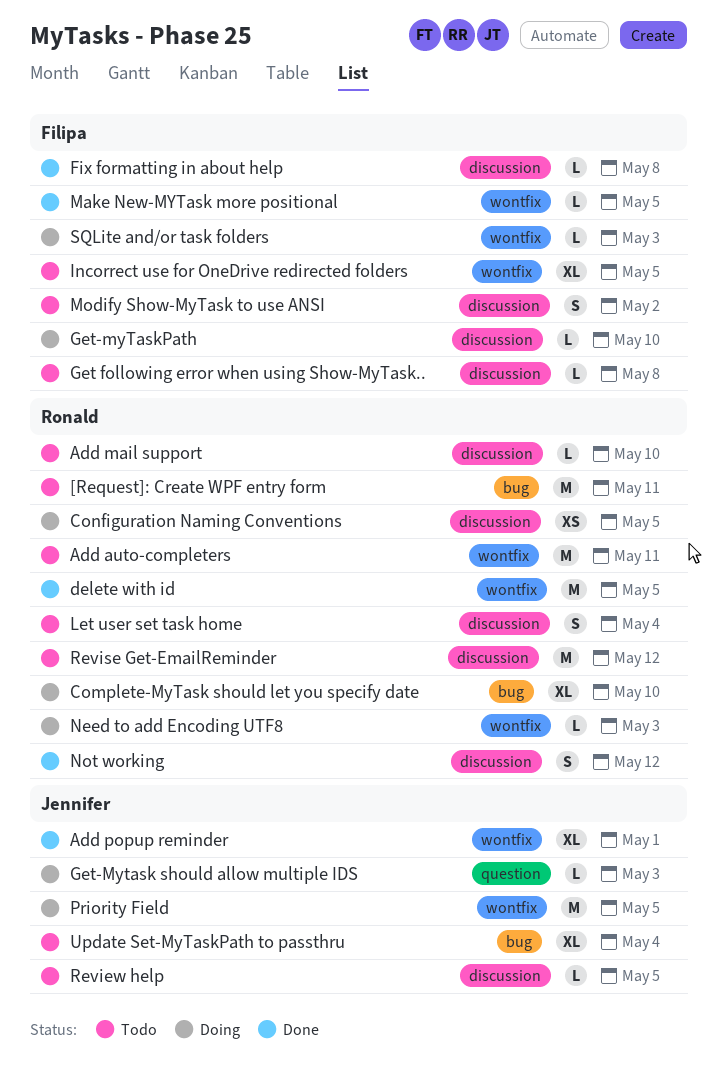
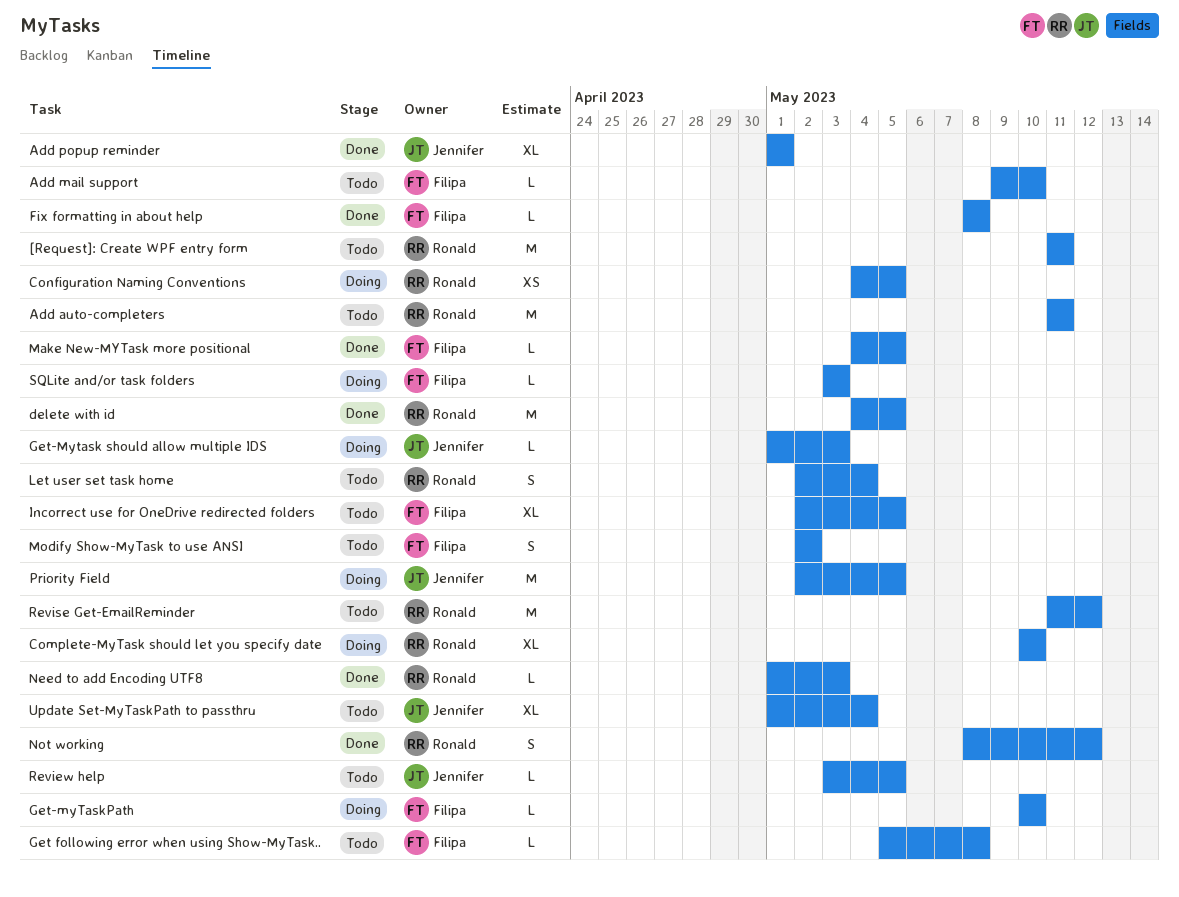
Add mail support, owner: Ronald -> Filipa
Need to add Encoding UTF8, status: Doing -> Done

